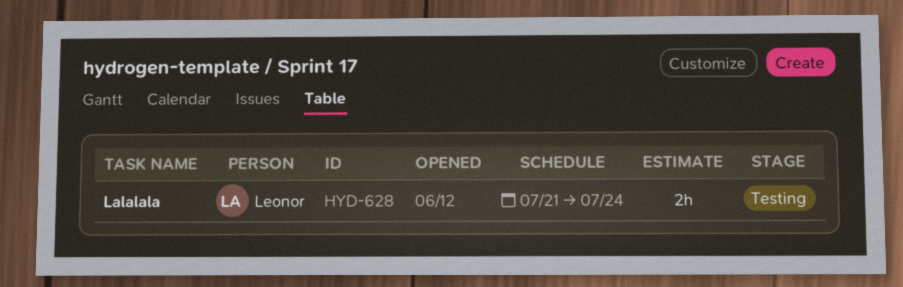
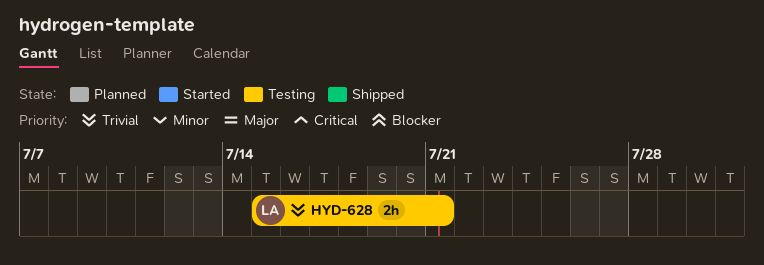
HYD-628, start: Jul 21 -> Jul 15
HYD-628, due: Jul 24 -> Jul 21

